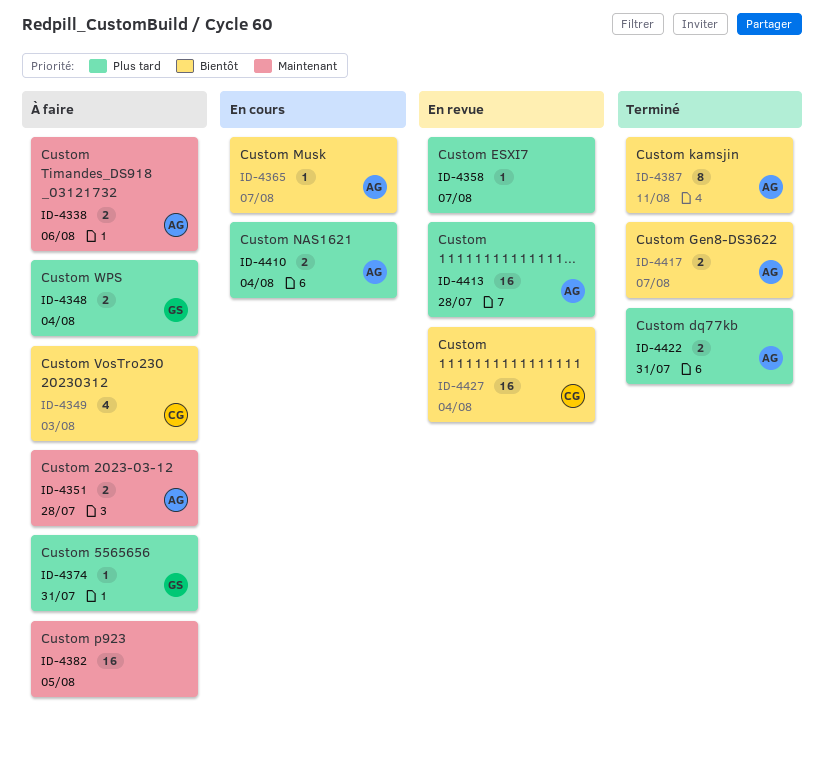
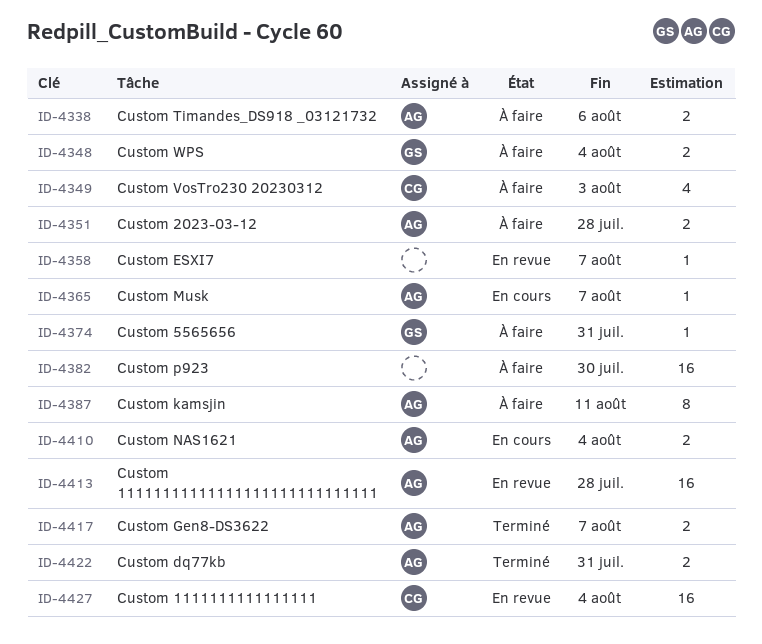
ID-4382, due: Aug 5 -> Jul 30
ID-4387, status: Terminé -> À faire

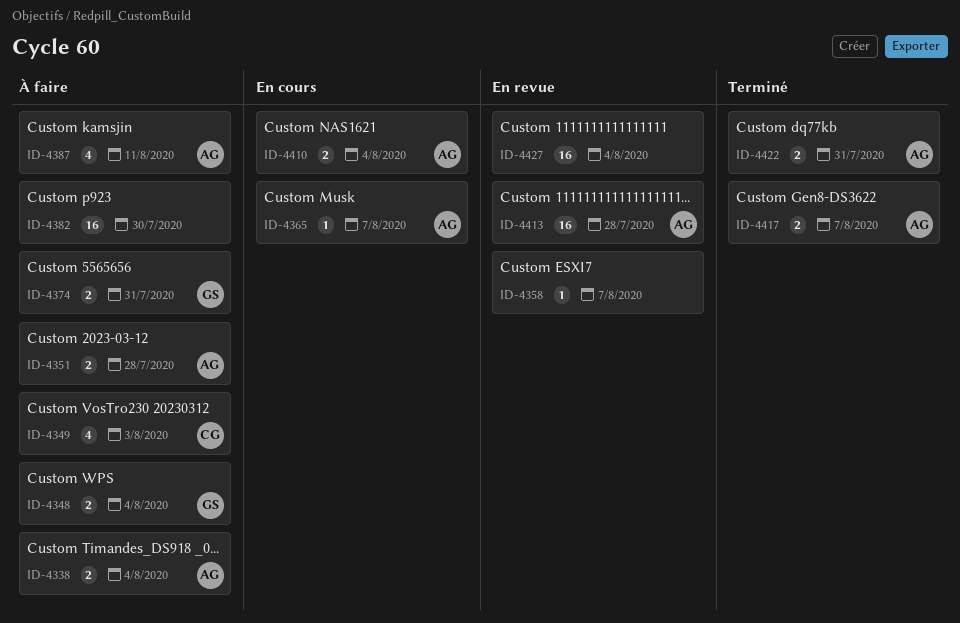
ID-4338, due: Aug 6 -> Aug 4
ID-4374, estimate: 1 -> 2
ID-4387, estimate: 8 -> 4
ID-4427, owner: CG -> none

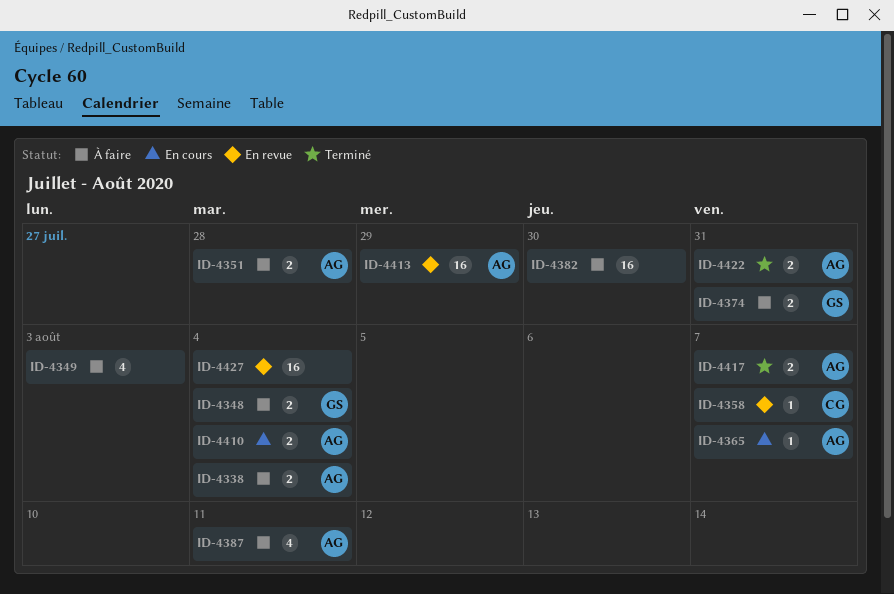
ID-4349, owner: CG -> none
ID-4358, owner: none -> CG
ID-4413, due: Jul 28 -> Jul 29

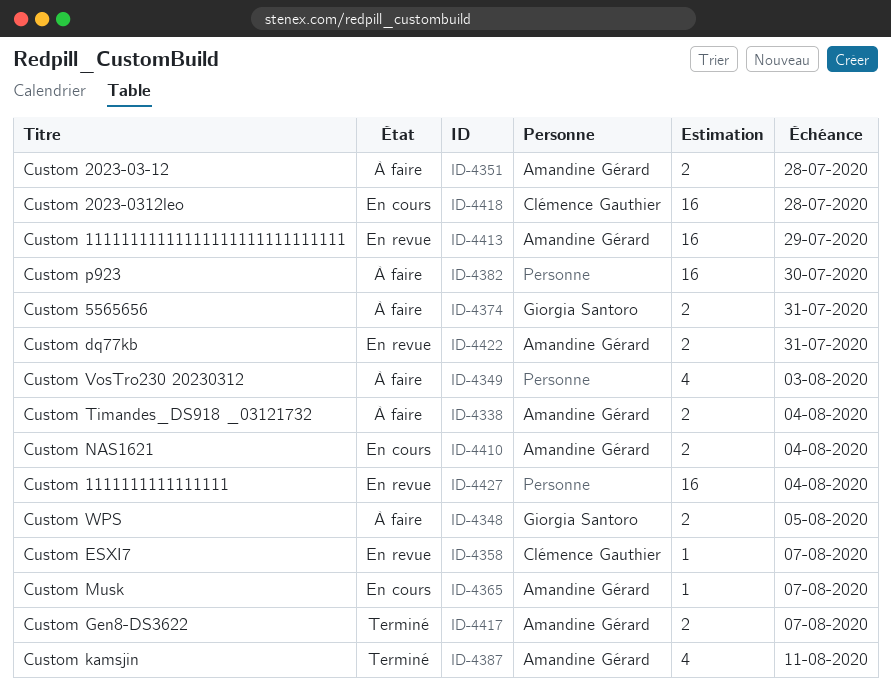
ID-4348, due: Aug 4 -> Aug 5
ID-4387, status: À faire -> Terminé
ID-4418: none -> present
ID-4422, status: Terminé -> En revue

